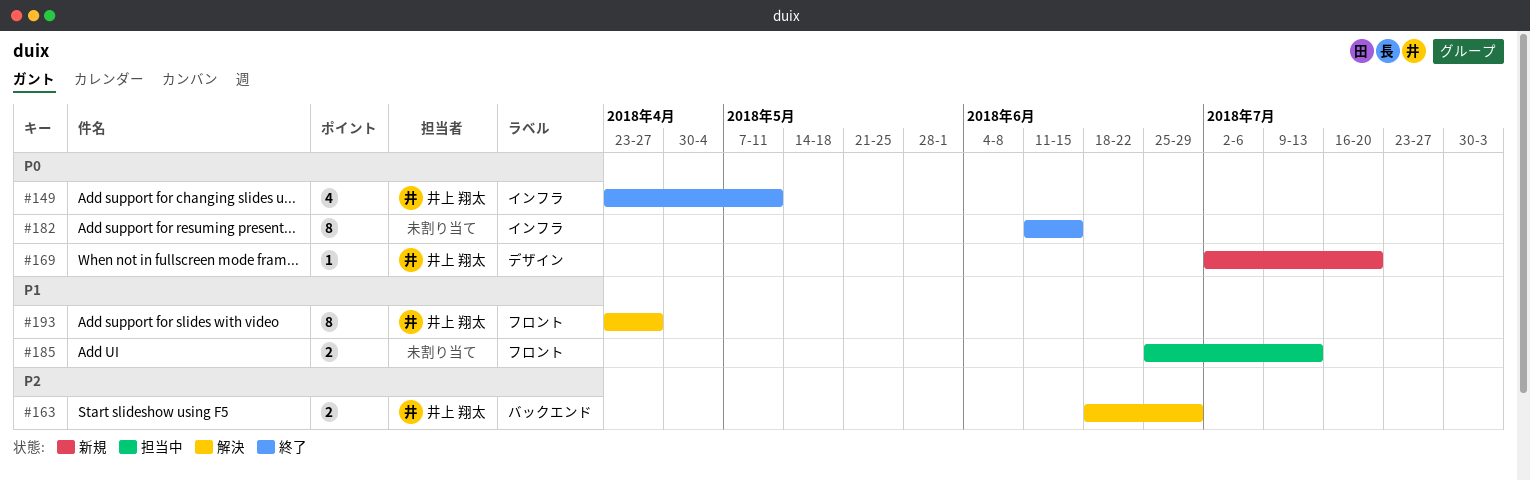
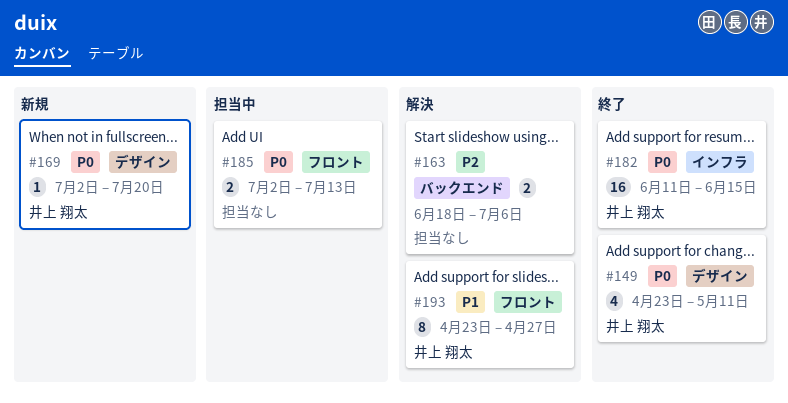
#149, label: インフラ -> デザイン
#163, owner: 井上 翔太 -> none
#163, due: Jun 29 -> Jul 6
#182, owner: none -> 井上 翔太
#182, estimate: 8 -> 16
#185, priority: P1 -> P0
#185, start: Jun 25 -> Jul 2

